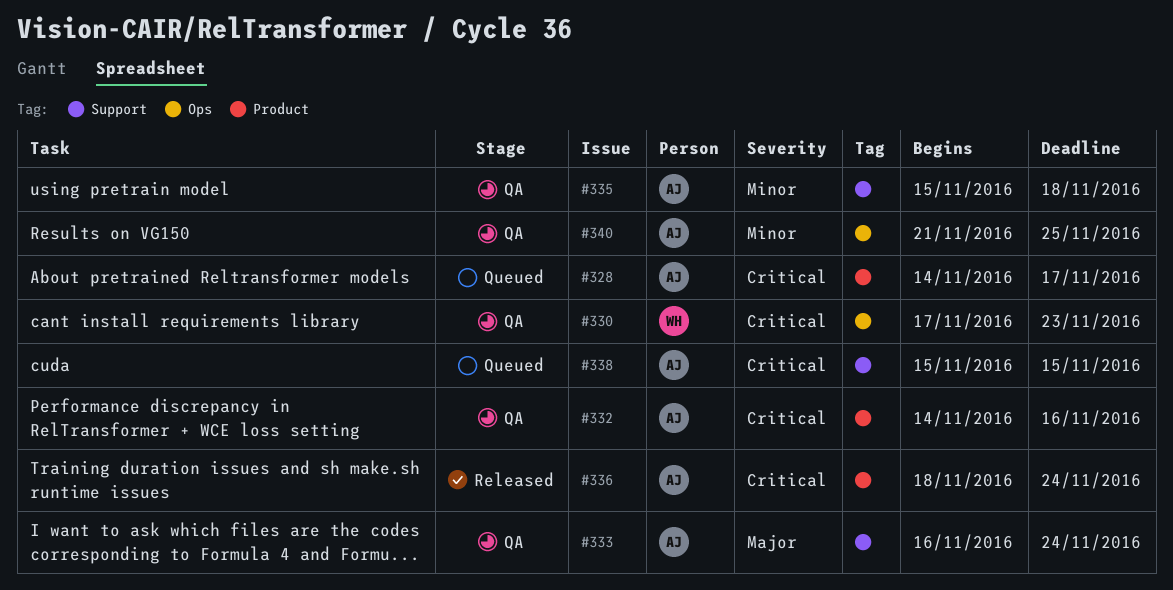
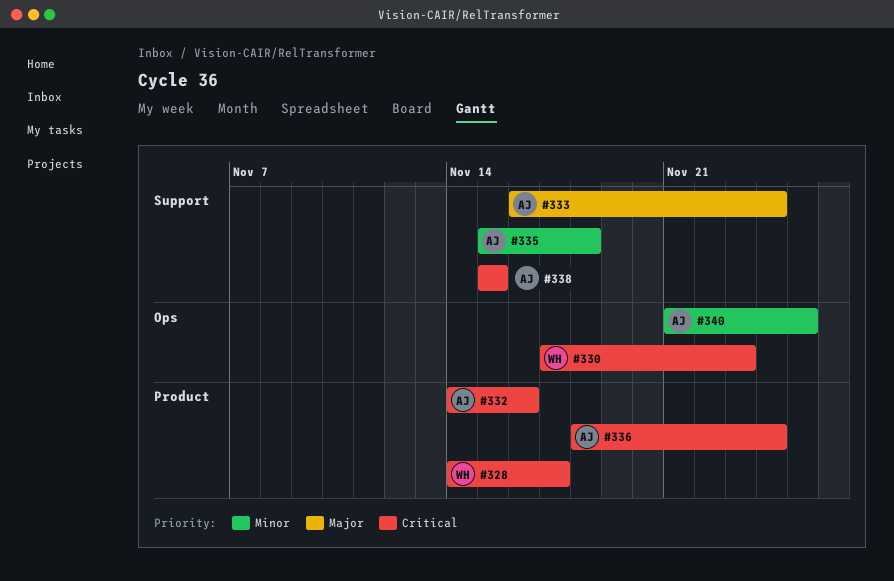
#328, owner: AJ -> WH

